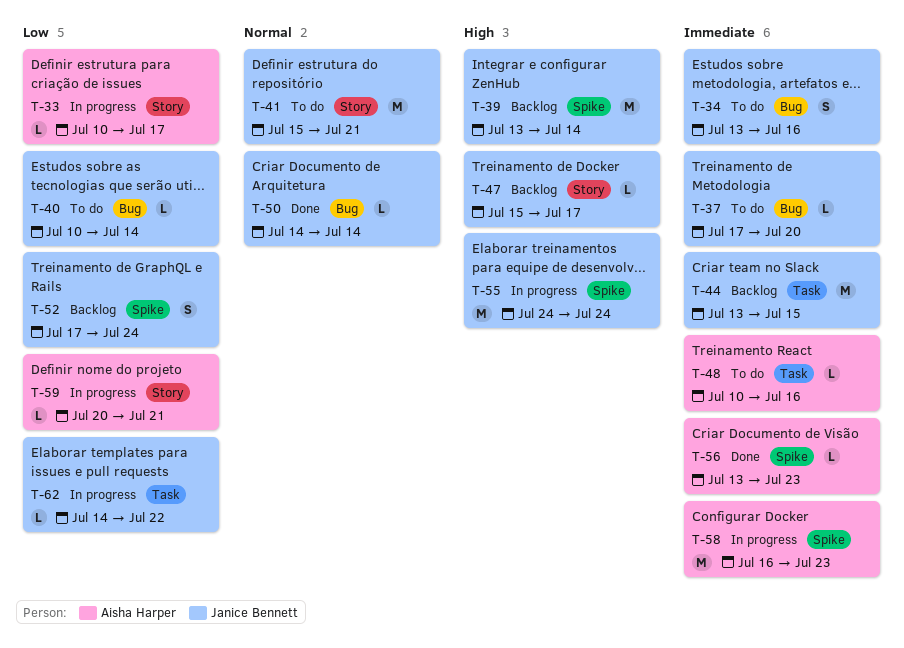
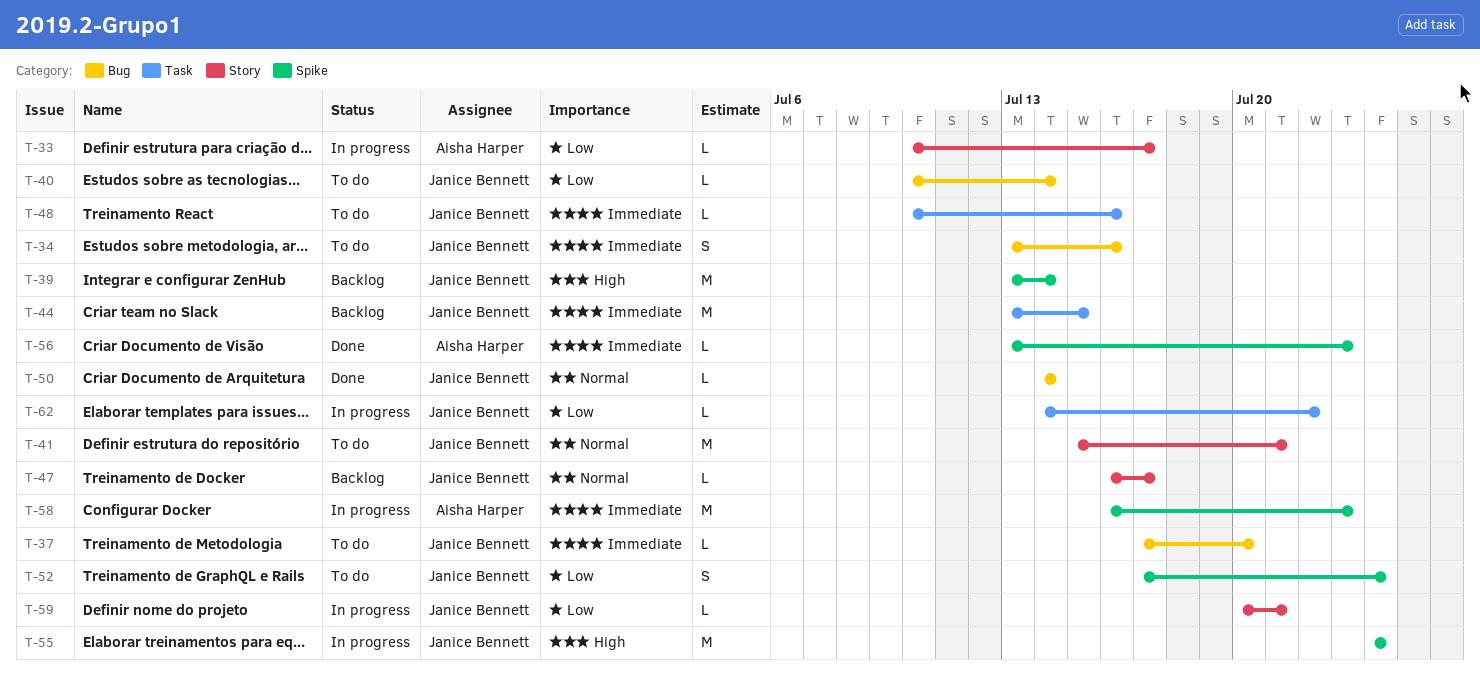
T-47, priority: High -> Normal
T-47, start: Jul 15 -> Jul 16
T-48, owner: Aisha Harper -> Janice Bennett
T-52, status: Backlog -> To do
T-59, owner: Aisha Harper -> Janice Bennett

